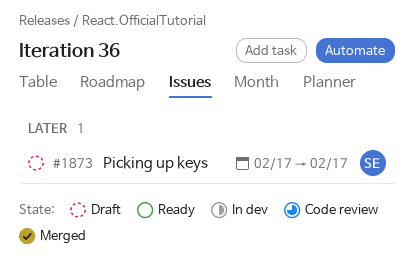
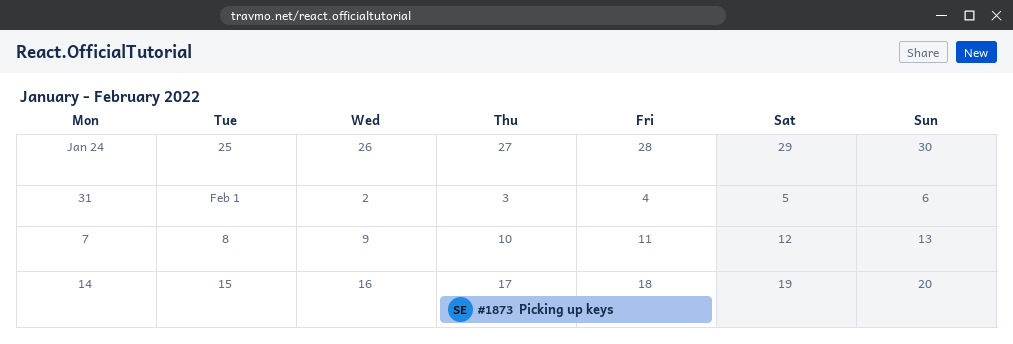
#1873, due: Feb 17 -> Feb 18

